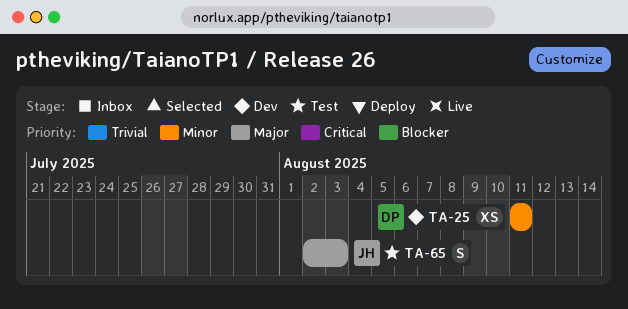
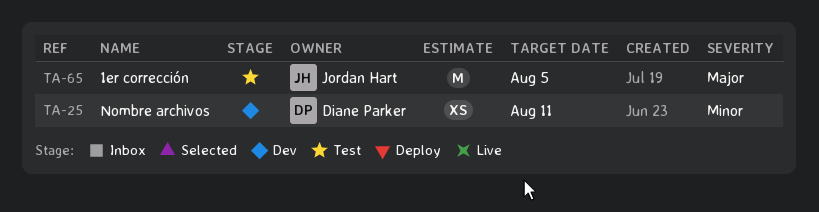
TA-65, estimate: S -> M
TA-65, due: Aug 3 -> Aug 5

